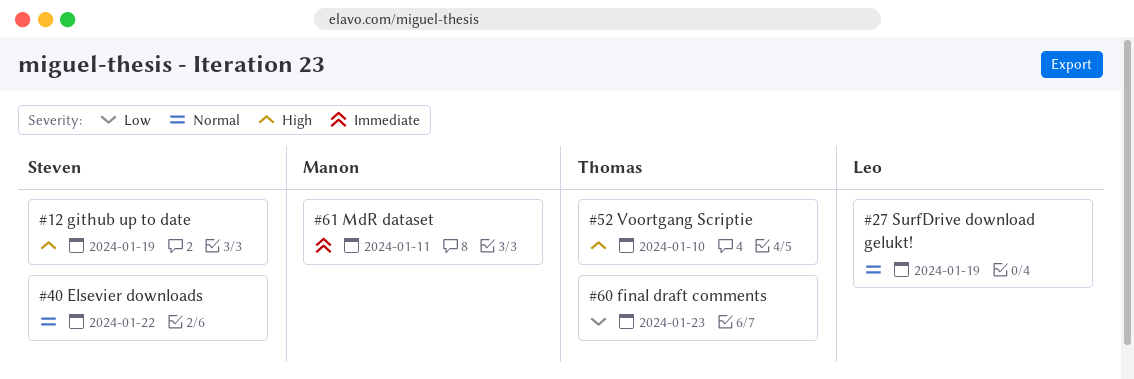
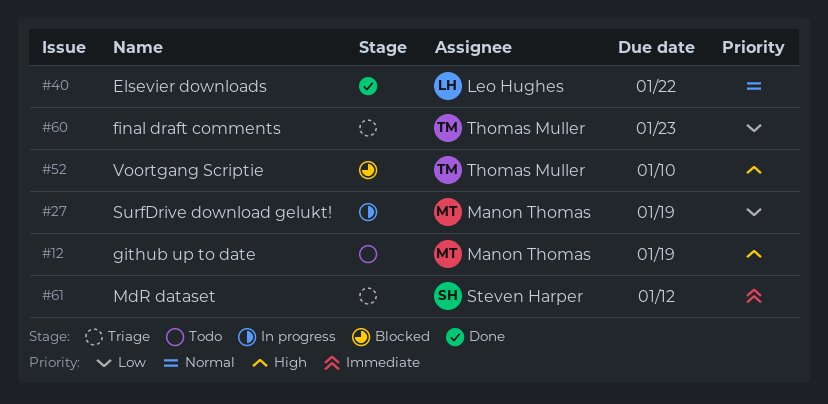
#12, owner: Steven Harper -> Manon Thomas
#27, owner: Leo Hughes -> Manon Thomas
#27, priority: Normal -> Low
#40, owner: Steven Harper -> Leo Hughes
#61, owner: Manon Thomas -> Steven Harper
#61, due: Jan 11 -> Jan 12

